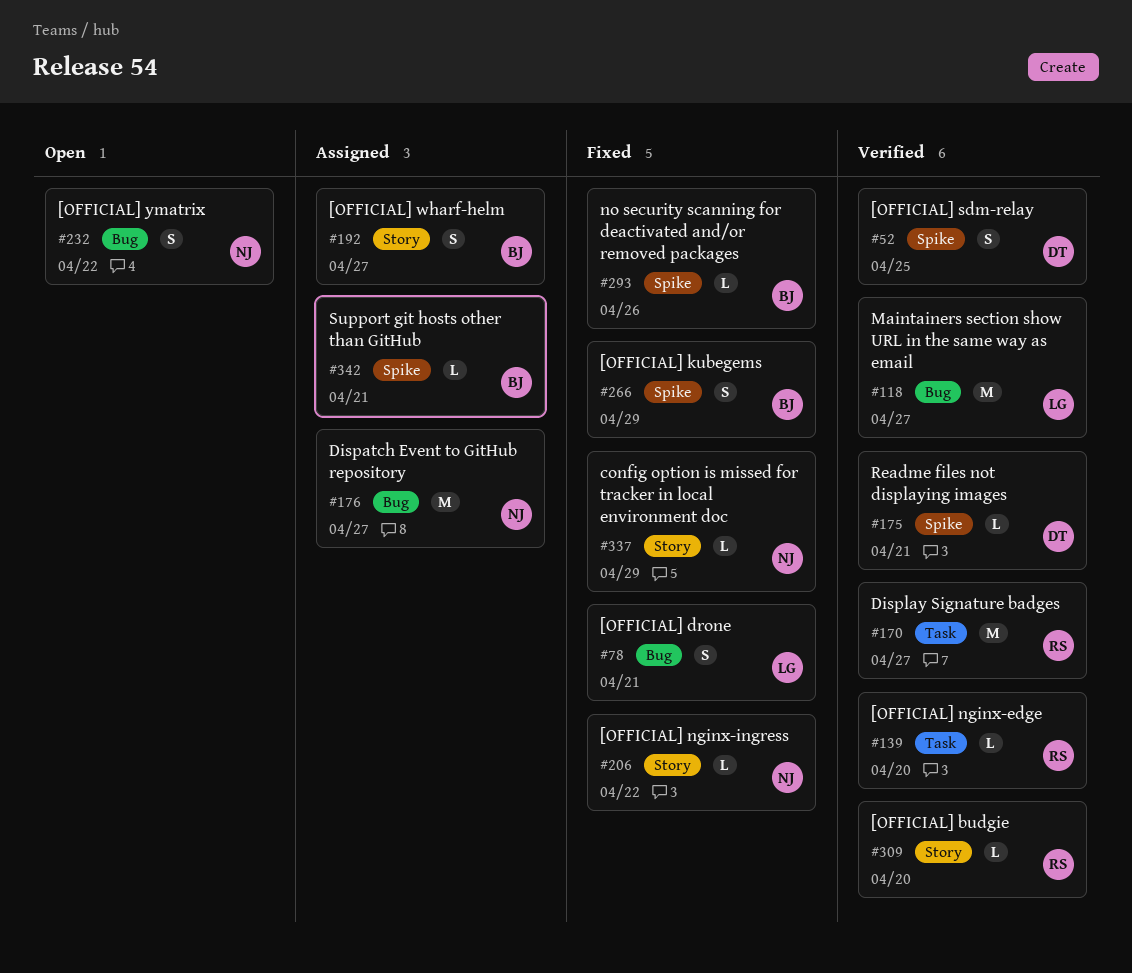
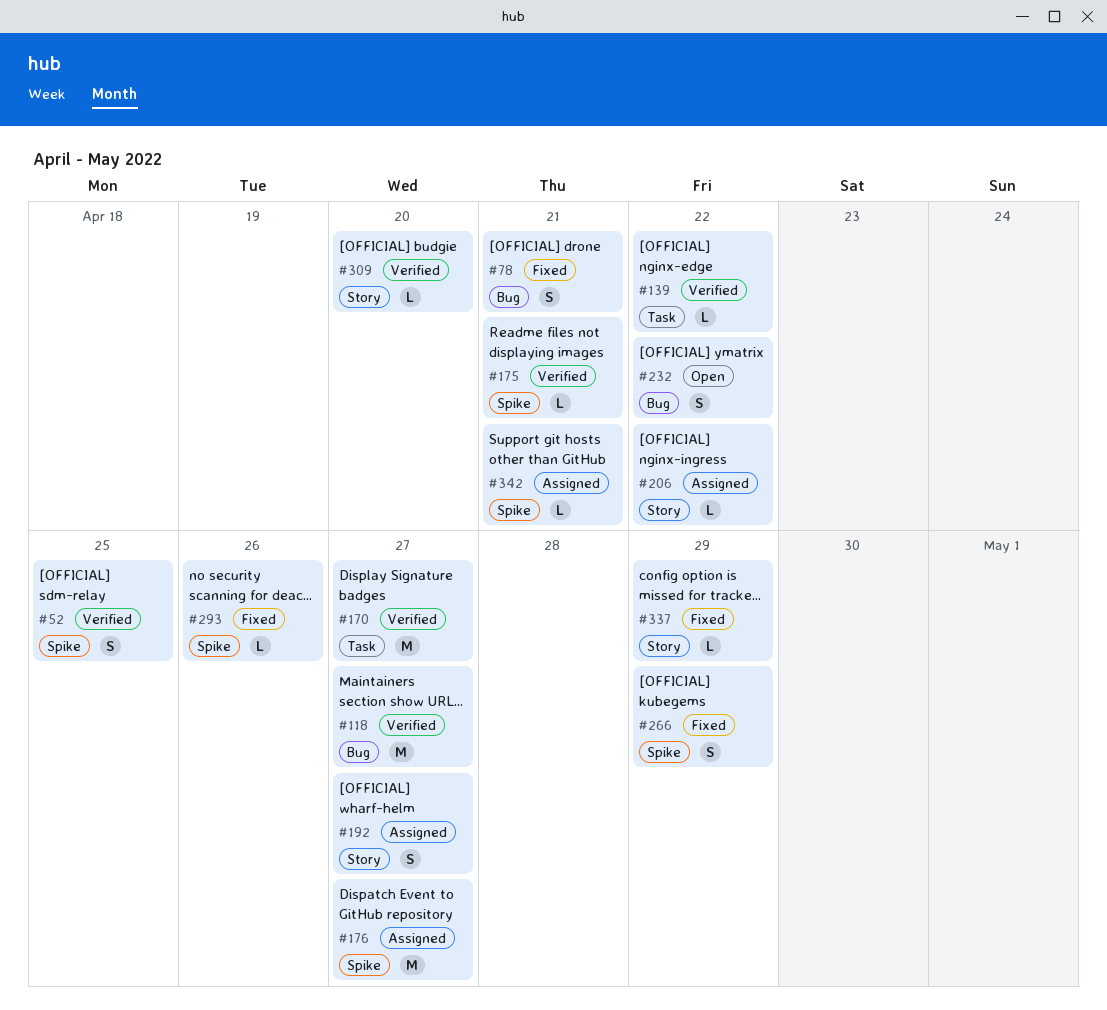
#139, due: Apr 20 -> Apr 22
#176, label: Bug -> Spike
#206, status: Fixed -> Assigned

